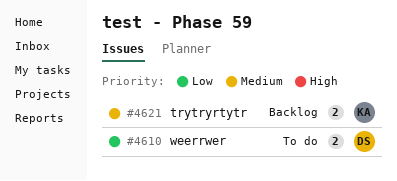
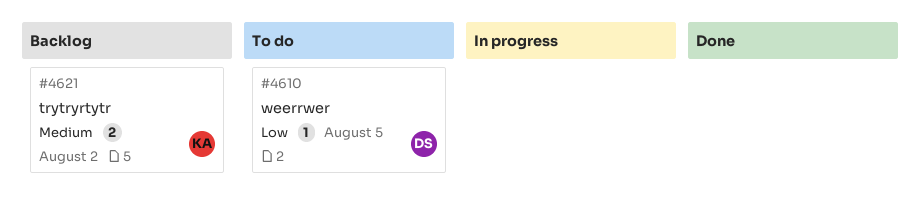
#4610, estimate: 2 -> 1

